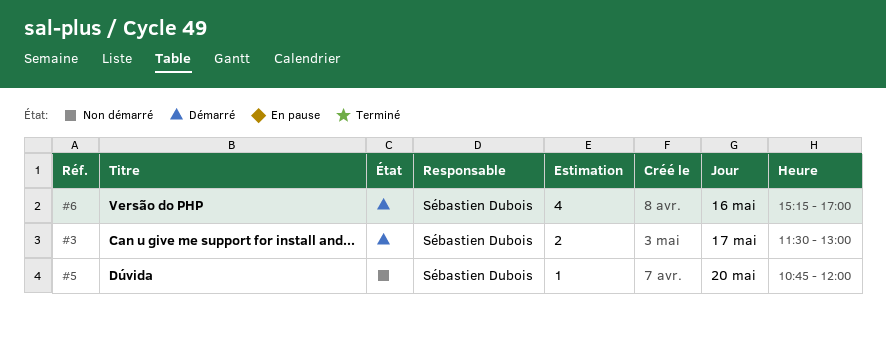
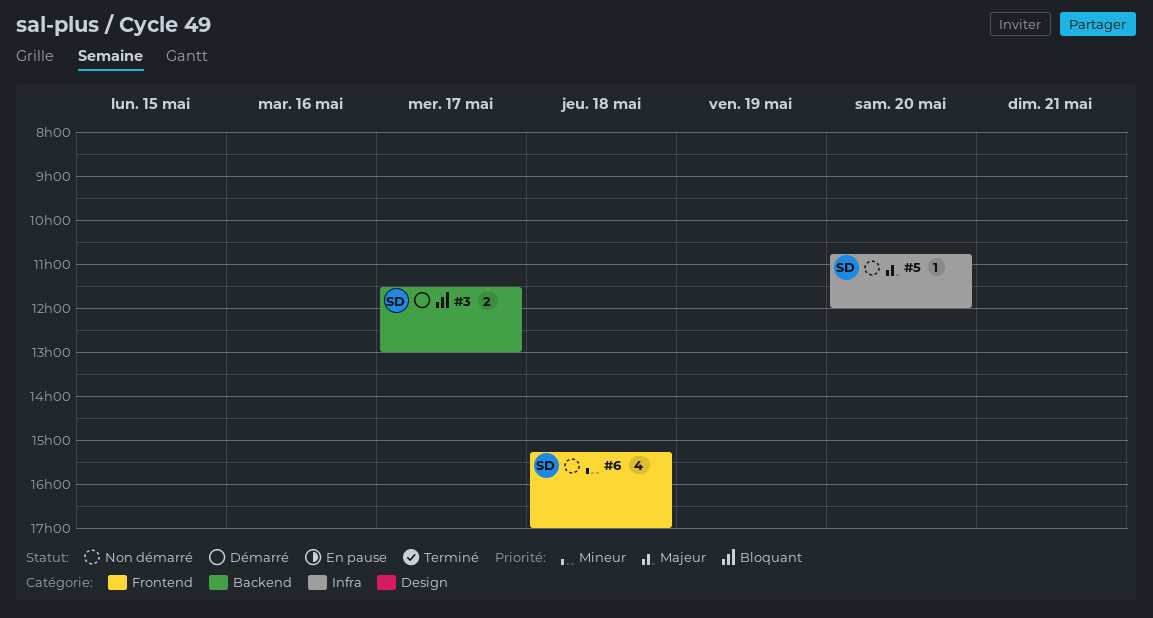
#6, status: Démarré -> Non démarré
#6, day: May 16 -> May 18

